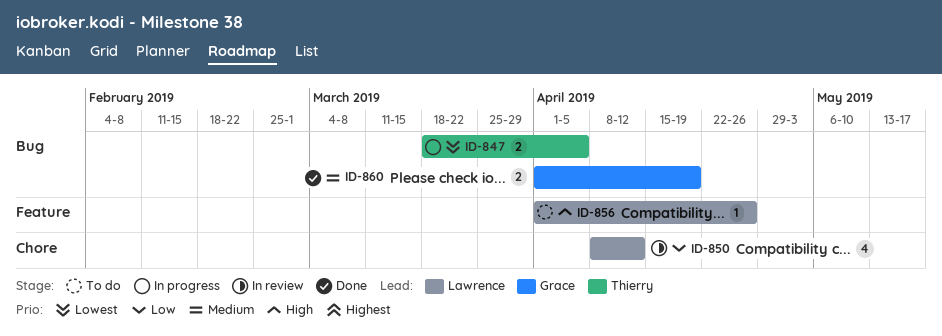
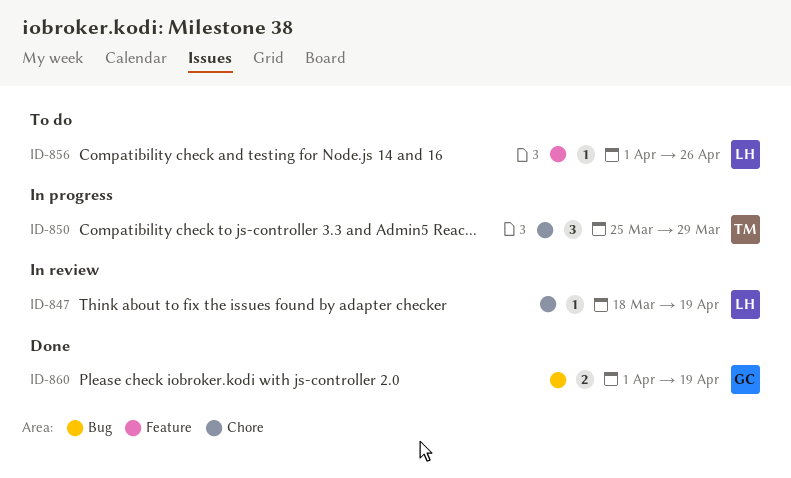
ID-847, status: In progress -> In review
ID-847, owner: Thierry -> Lawrence
ID-847, label: Bug -> Chore
ID-847, estimate: 2 -> 1
ID-847, due: Apr 5 -> Apr 19
ID-850, status: In review -> In progress
ID-850, owner: Lawrence -> Thierry
ID-850, estimate: 4 -> 3
ID-850, start: Apr 8 -> Mar 25
ID-850, due: Apr 12 -> Mar 29

